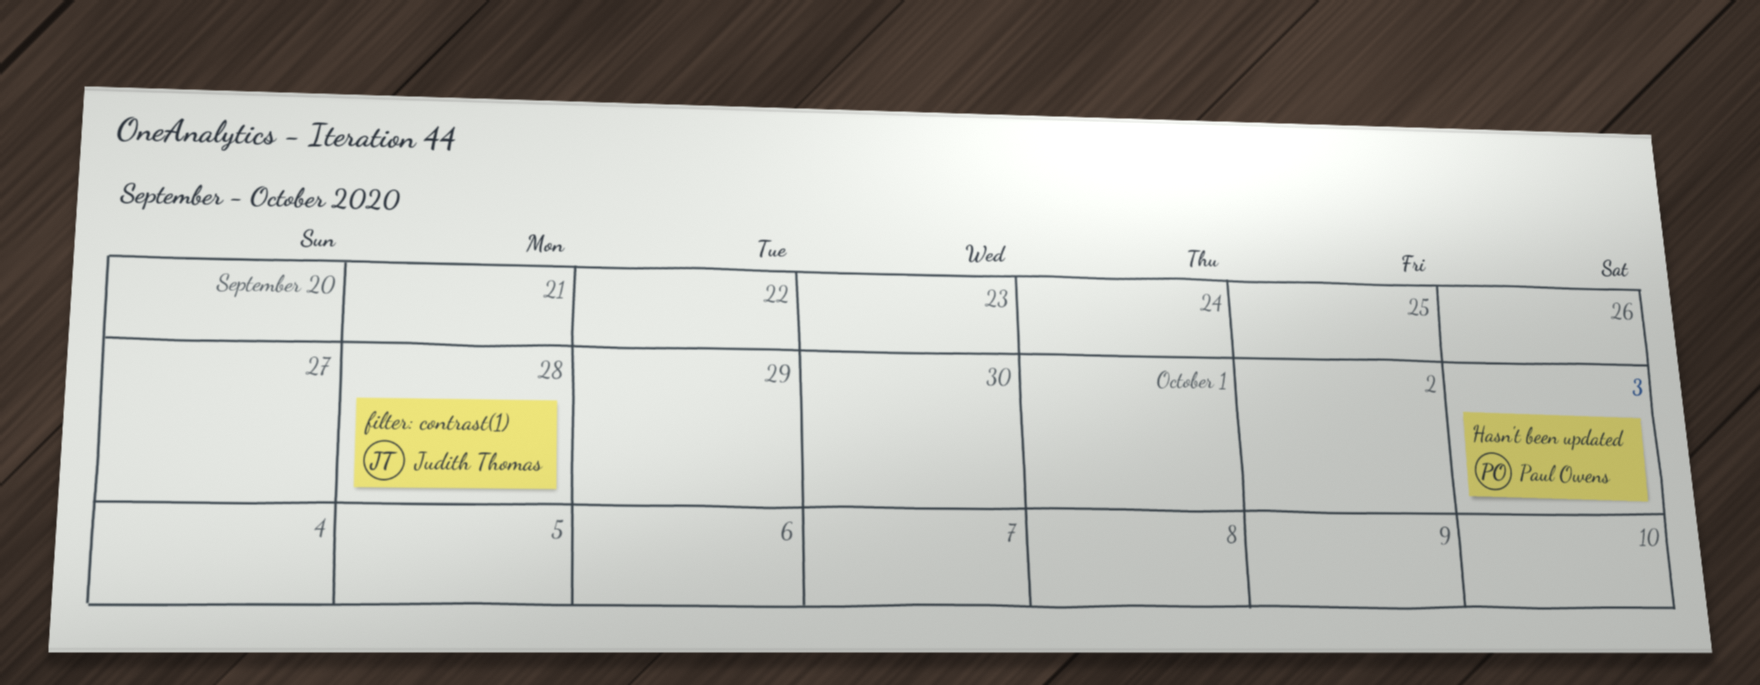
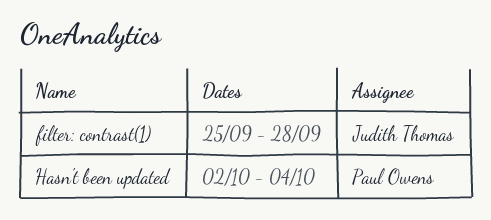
Hasn't been updated, due: Oct 3 -> Oct 4

